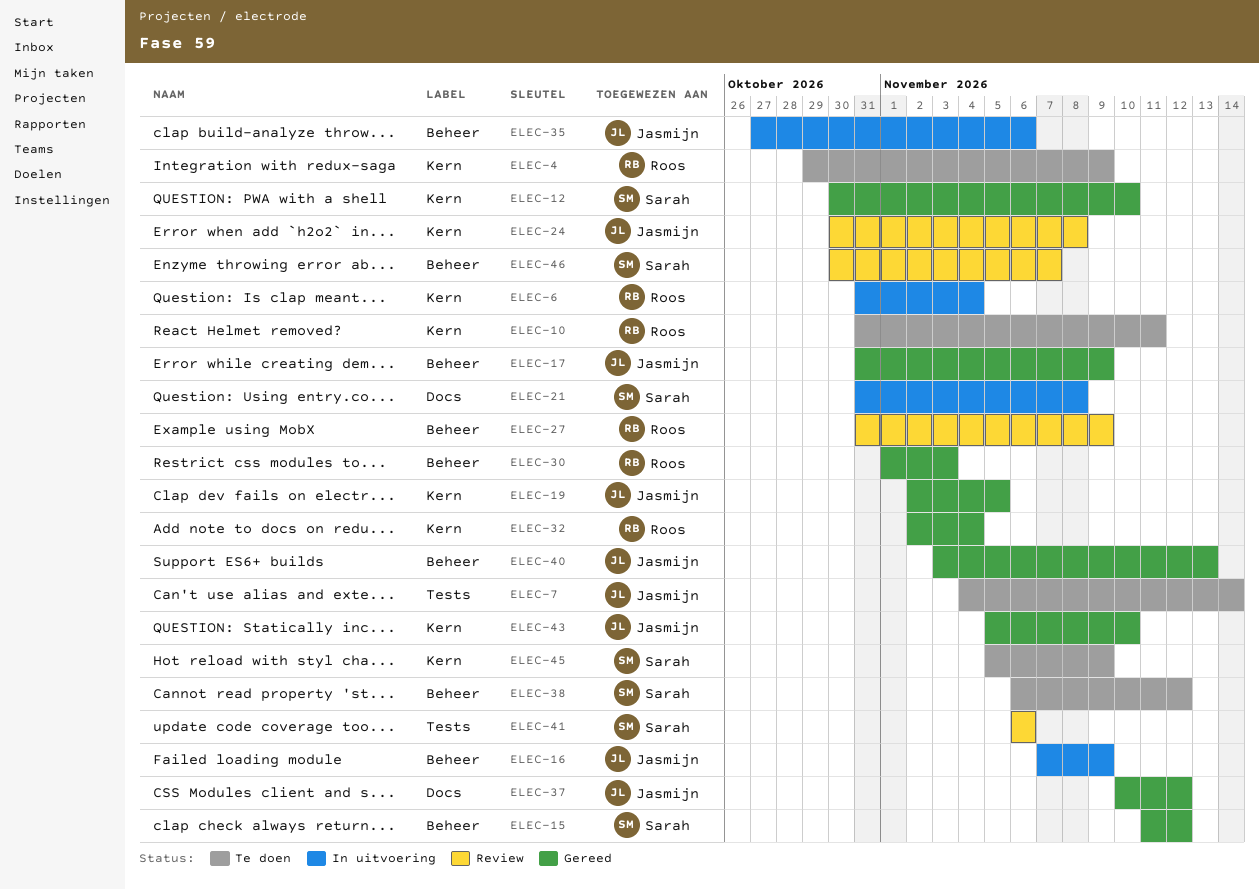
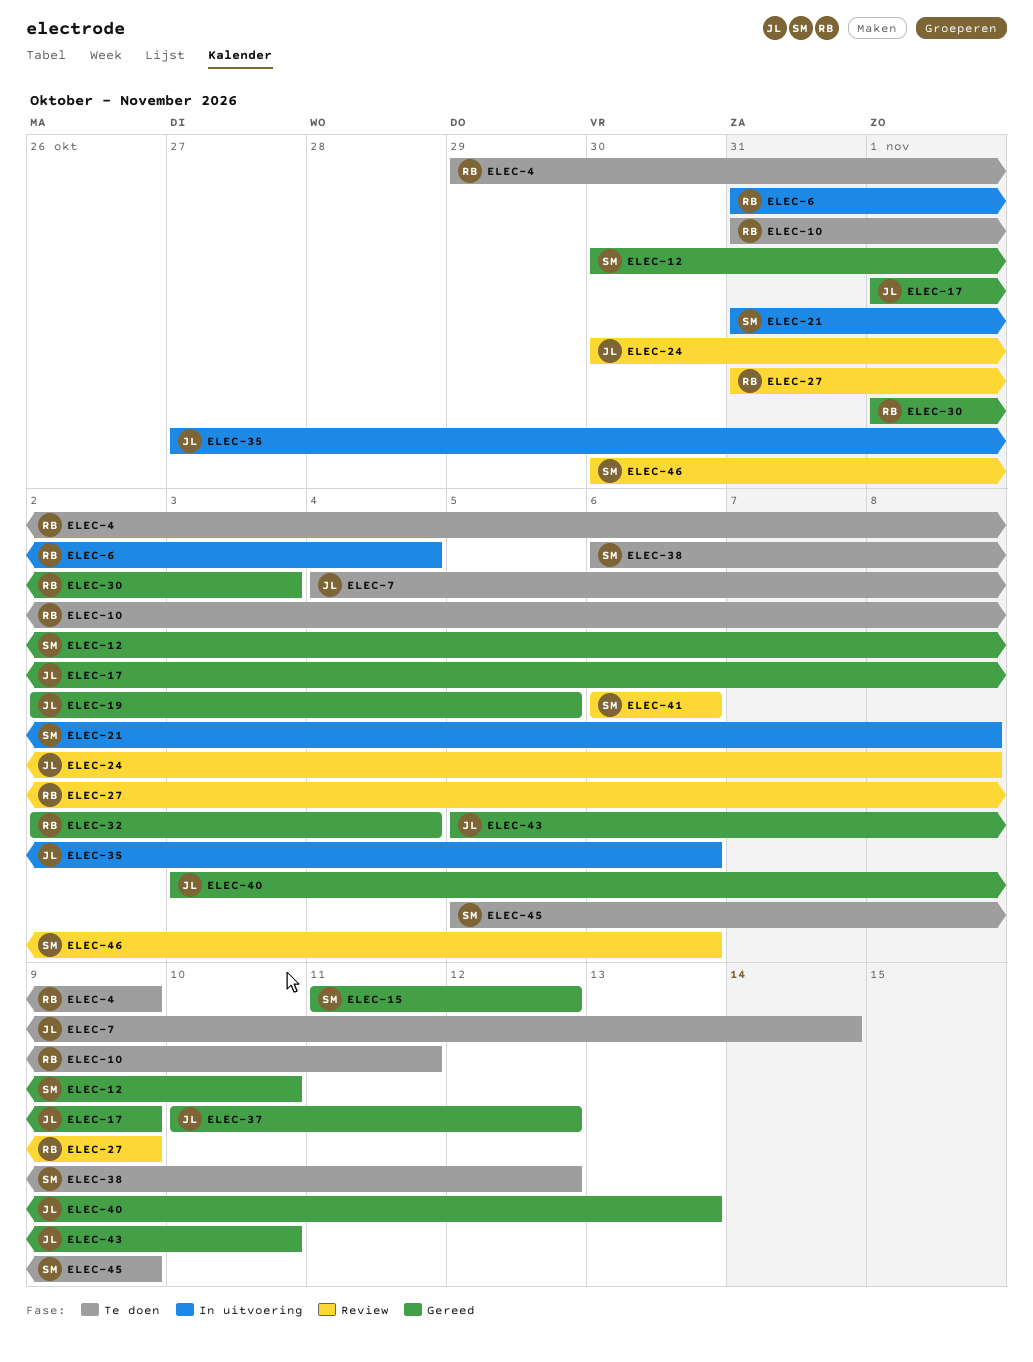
ELEC-16: present -> none
ELEC-17, start: Oct 31 -> Nov 1
ELEC-46, due: Nov 7 -> Nov 6

